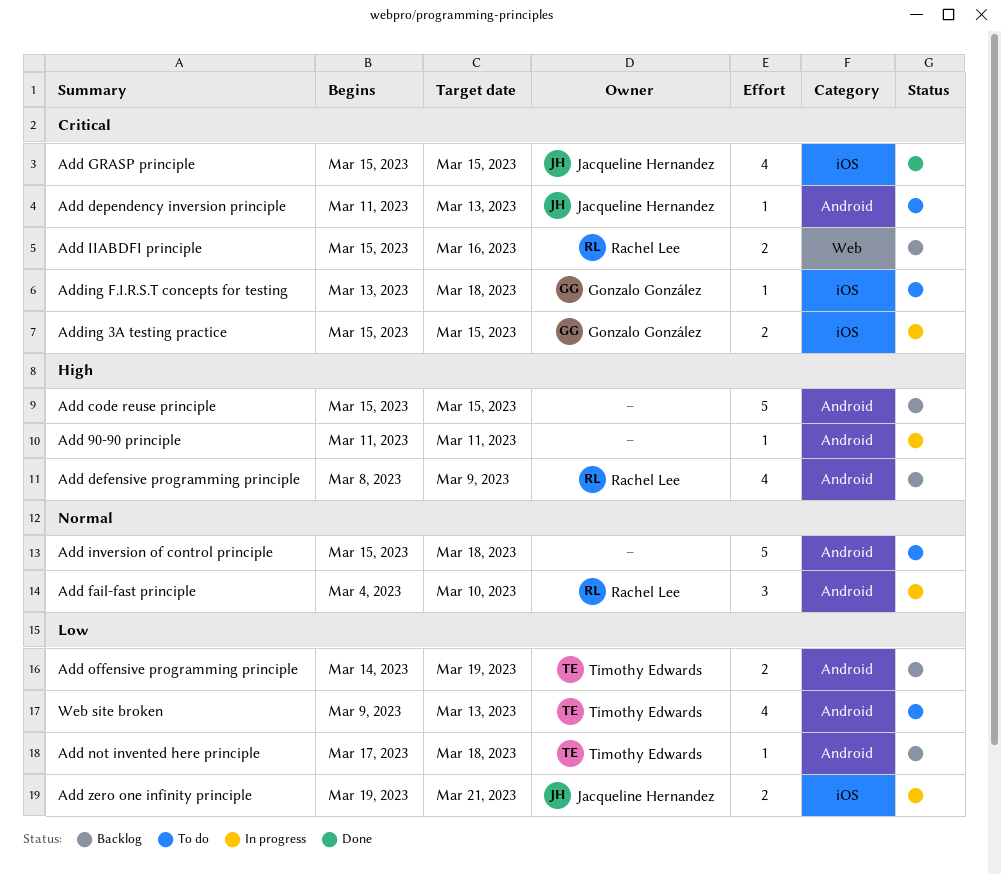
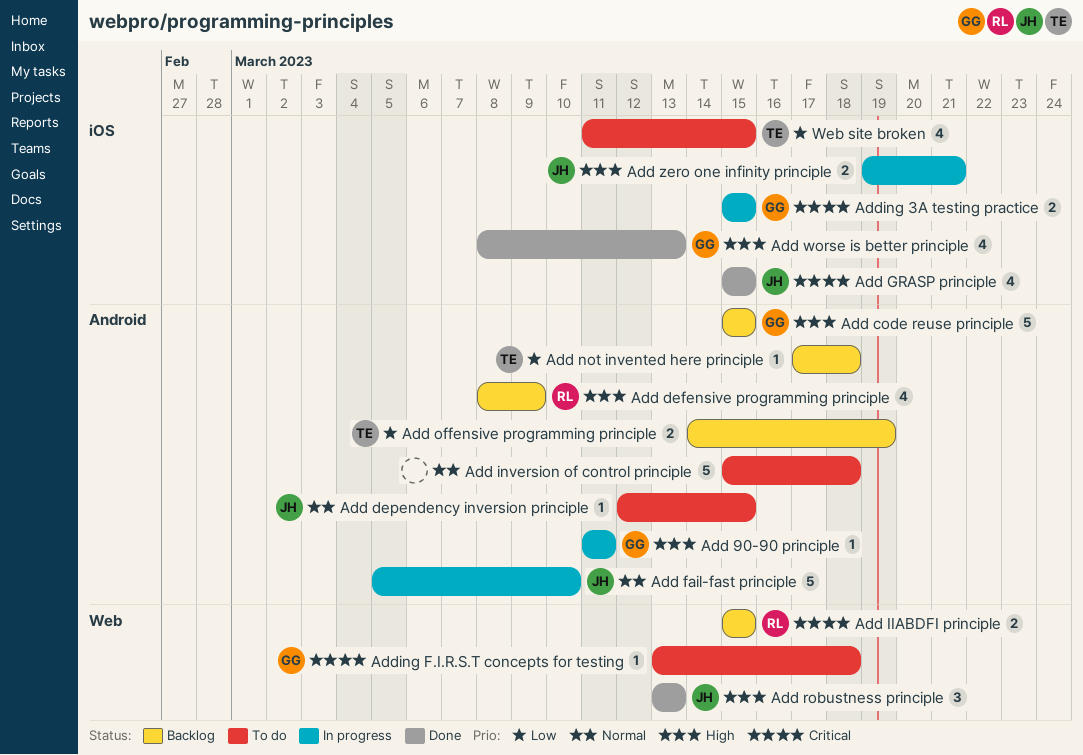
Add 90-90 principle, owner: none -> Gonzalo González
Add code reuse principle, owner: none -> Gonzalo González
Add dependency inversion principle, priority: Critical -> Normal
Add dependency inversion principle, start: Mar 11 -> Mar 12
Add dependency inversion principle, due: Mar 13 -> Mar 15
Add fail-fast principle, owner: Rachel Lee -> Jacqueline Hernandez
Add fail-fast principle, estimate: 3 -> 5
Add fail-fast principle, start: Mar 4 -> Mar 5
Add IIABDFI principle, due: Mar 16 -> Mar 15
Add robustness principle: none -> present
Add worse is better principle: none -> present
Add zero one infinity principle, priority: Low -> High
Adding F.I.R.S.T concepts for testing, label: iOS -> Web
Web site broken, label: Android -> iOS
Web site broken, start: Mar 9 -> Mar 11
Web site broken, due: Mar 13 -> Mar 15

